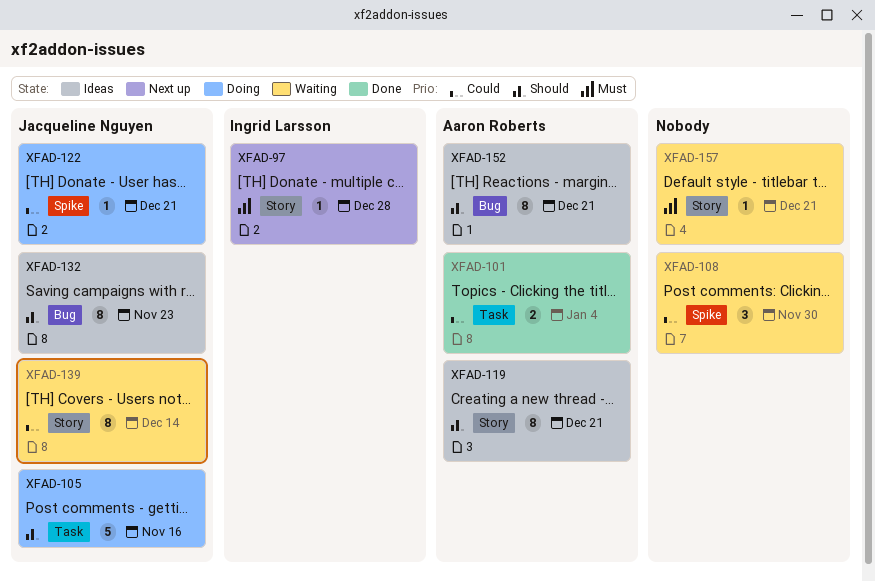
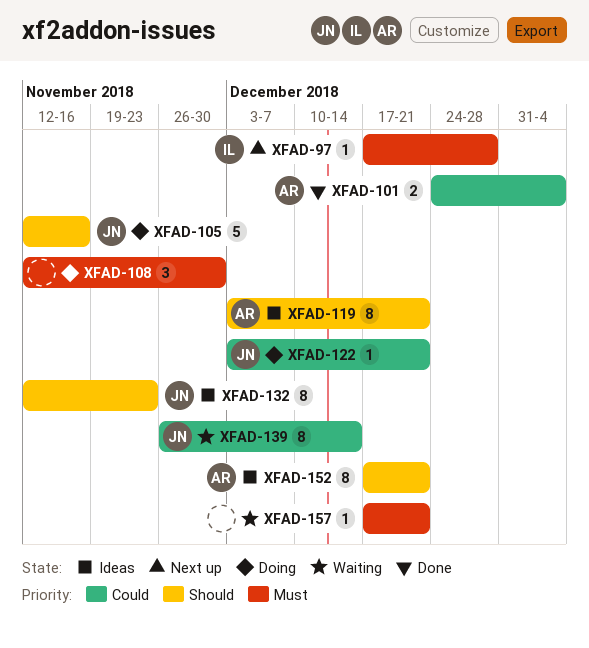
XFAD-108, status: Waiting -> Doing
XFAD-108, priority: Could -> Must

